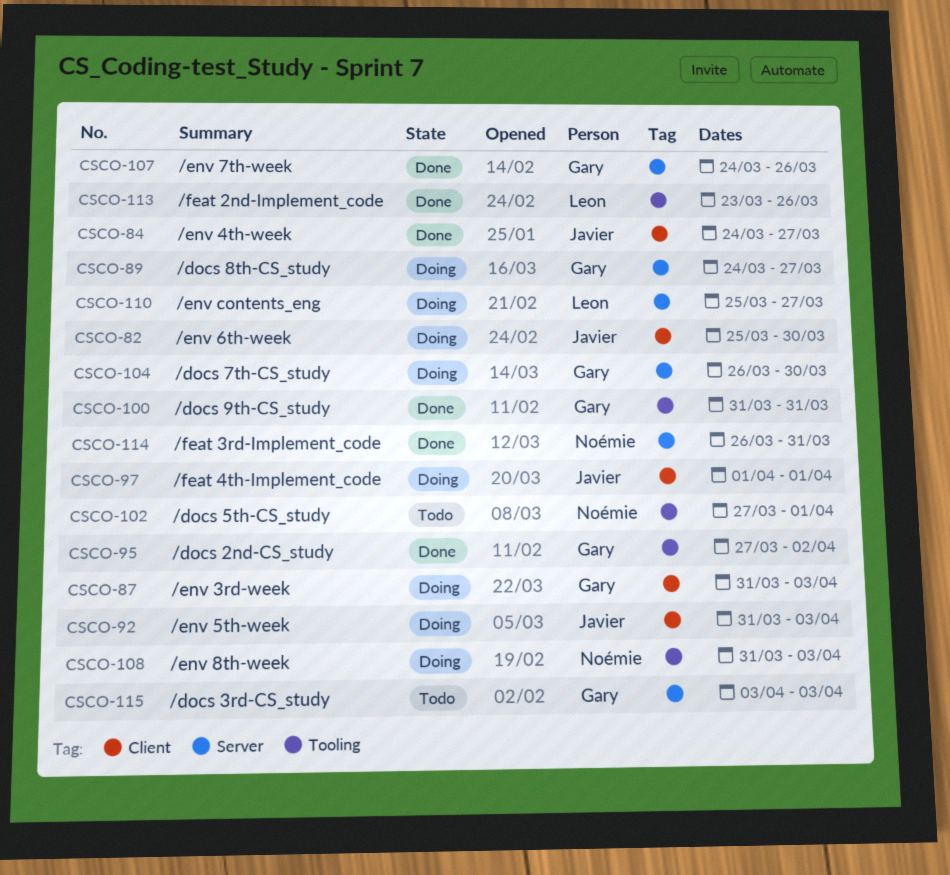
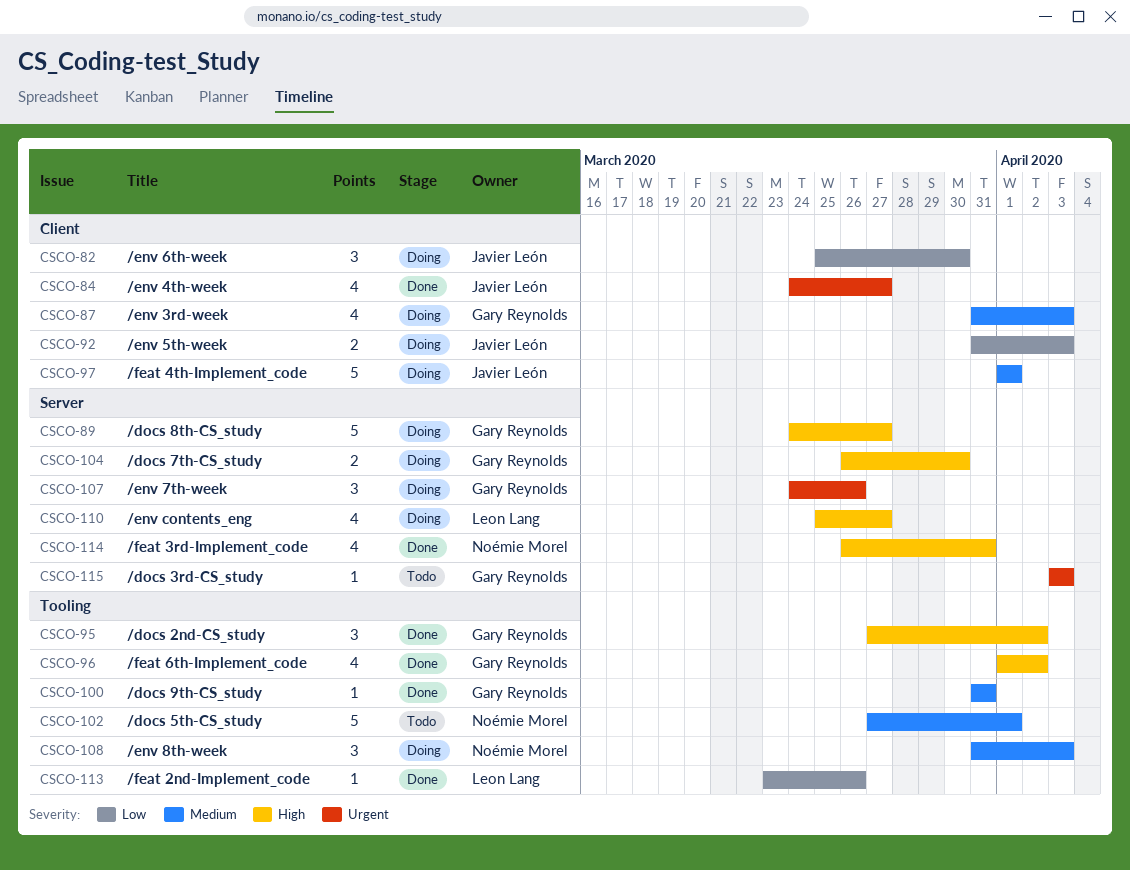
CSCO-96: none -> present
CSCO-107, status: Done -> Doing

